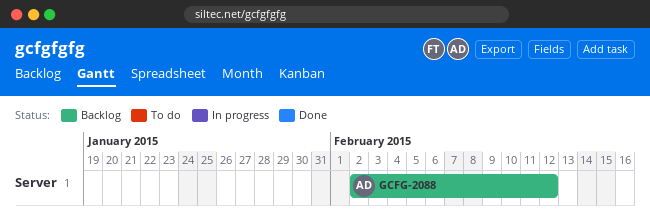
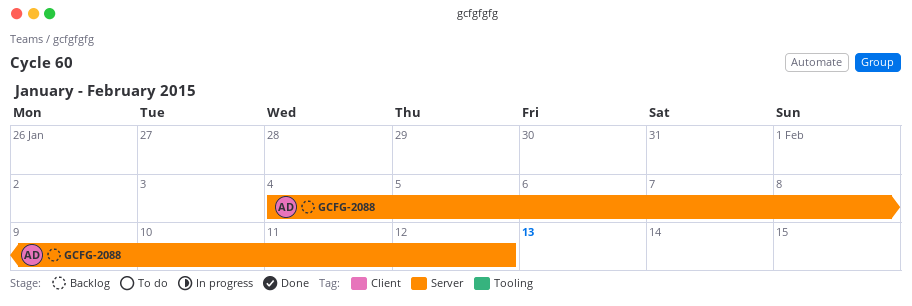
GCFG-2088, start: Feb 2 -> Feb 4

